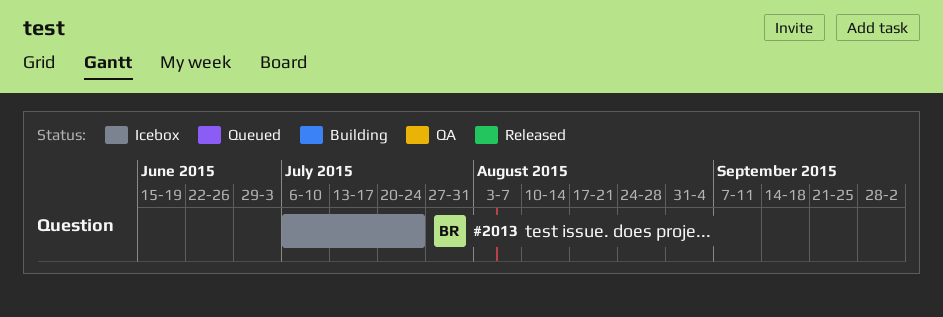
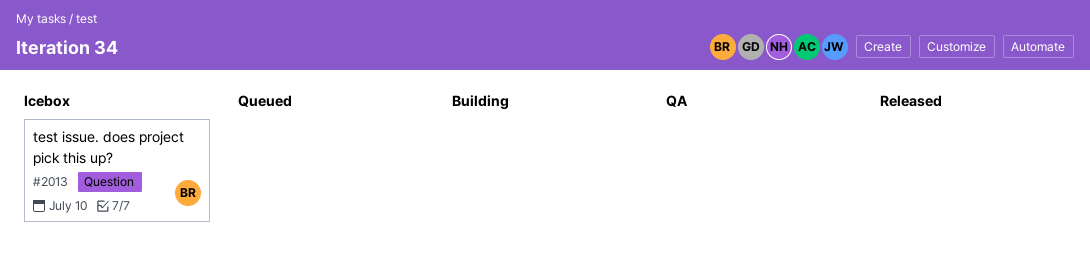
#2013, due: Jul 24 -> Jul 10

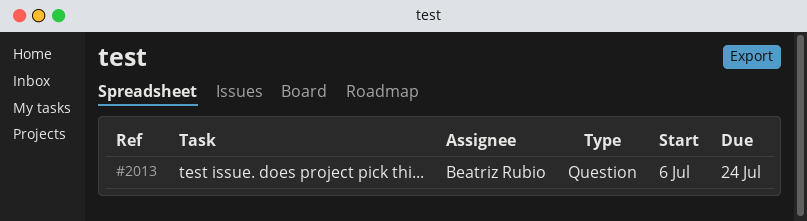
#2013, due: Jul 10 -> Jul 24

